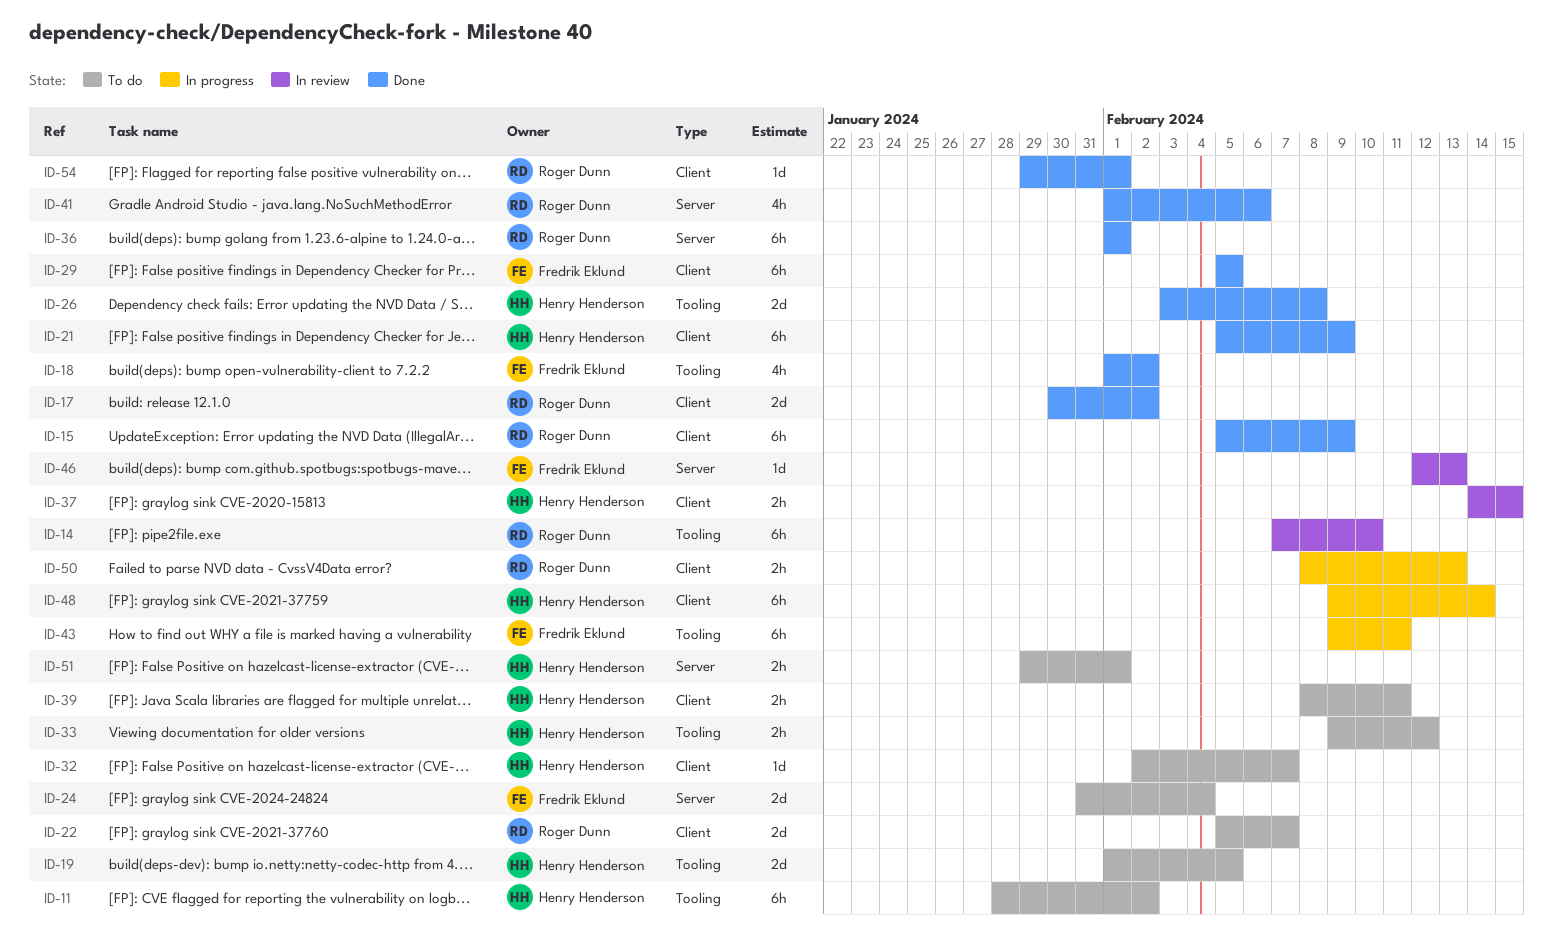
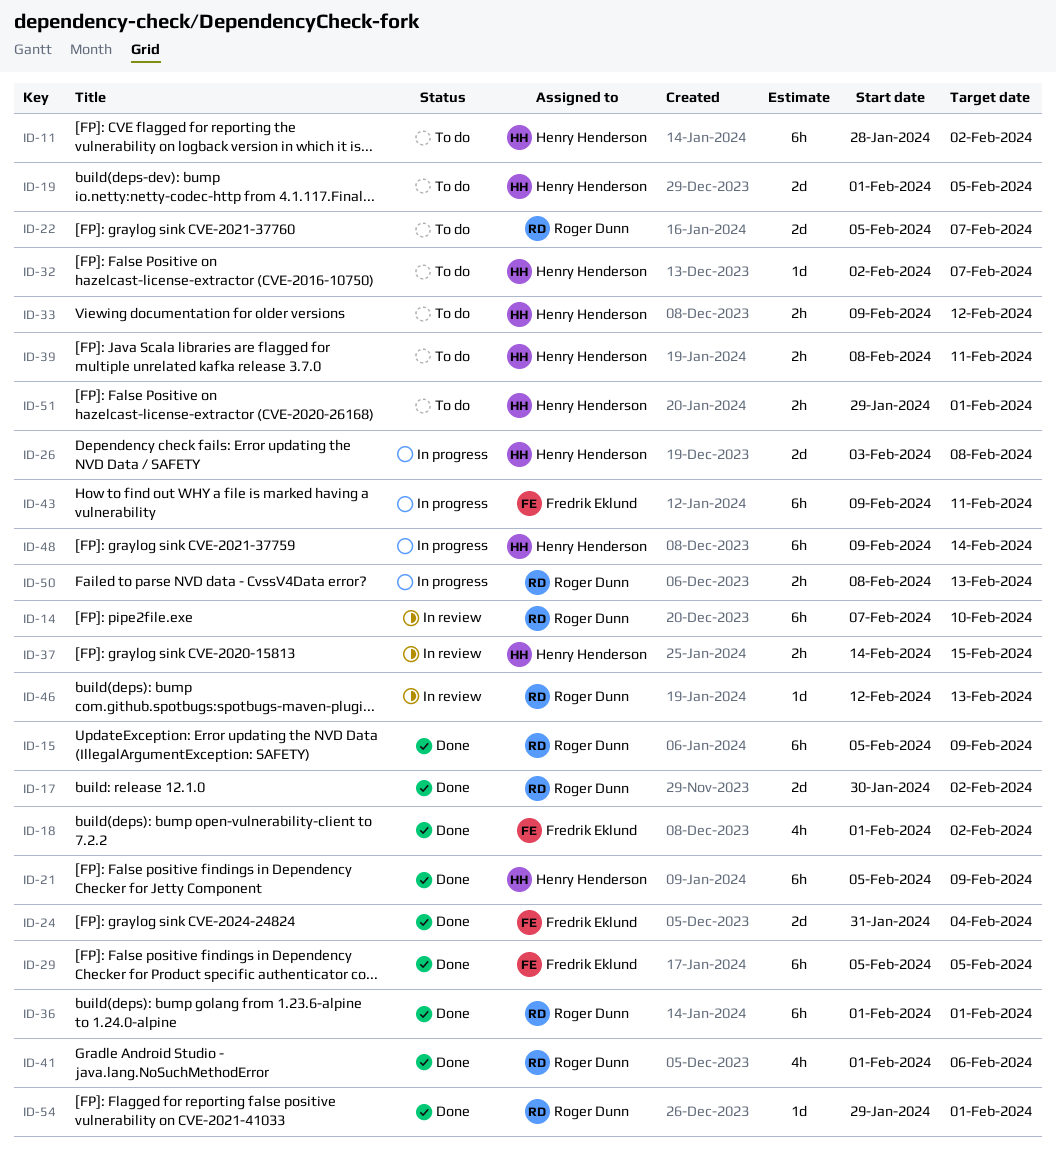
ID-24, status: To do -> Done
ID-26, status: Done -> In progress
ID-46, owner: Fredrik Eklund -> Roger Dunn

